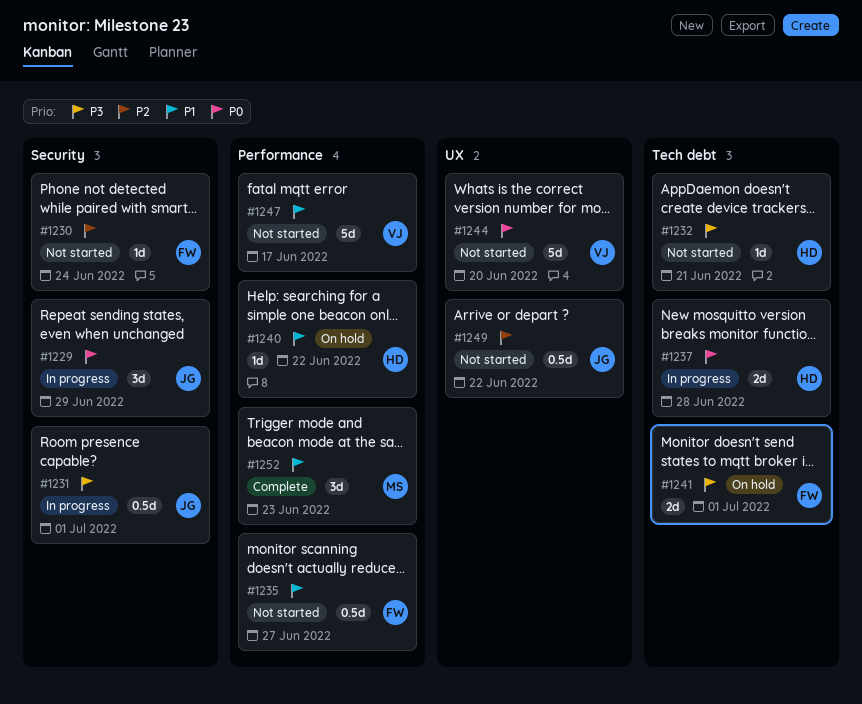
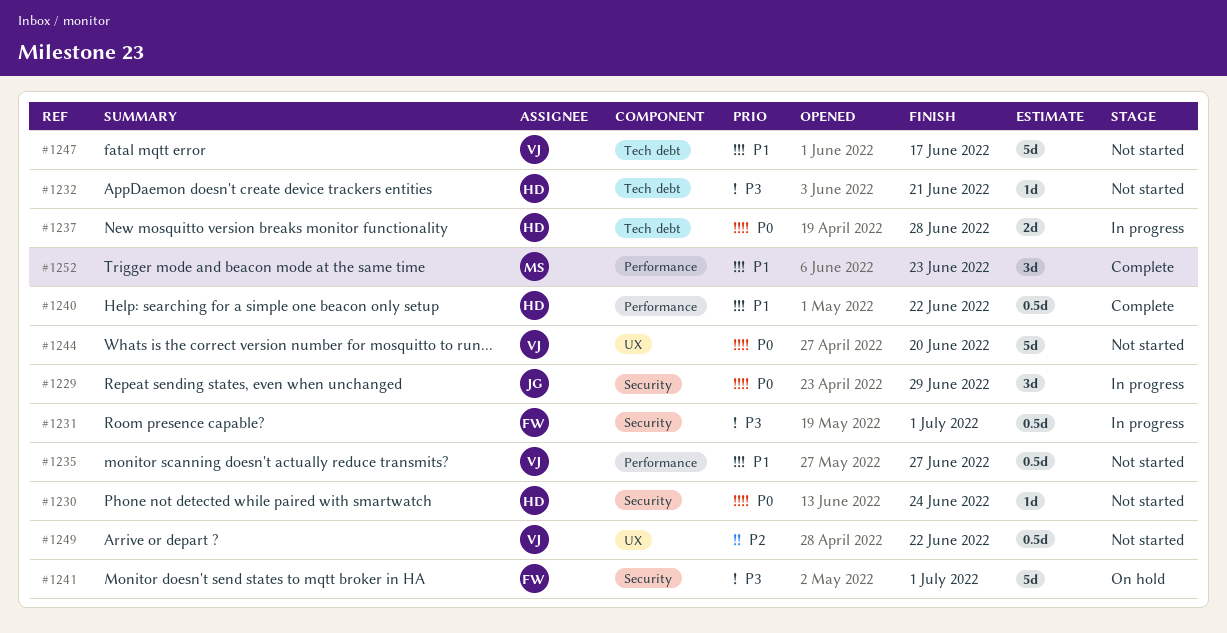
#1230, owner: FW -> HD
#1230, priority: P2 -> P0
#1231, owner: JG -> FW
#1235, owner: FW -> VJ
#1240, status: On hold -> Complete
#1240, estimate: 1d -> 0.5d
#1241, label: Tech debt -> Security
#1241, estimate: 2d -> 5d
#1247, label: Performance -> Tech debt
#1249, owner: JG -> VJ

